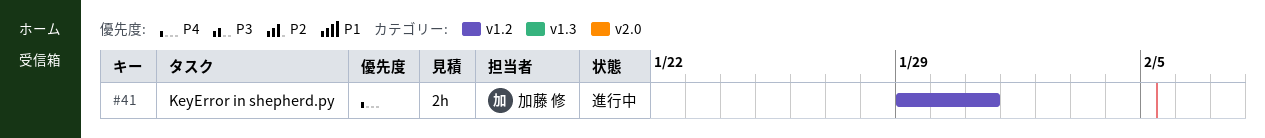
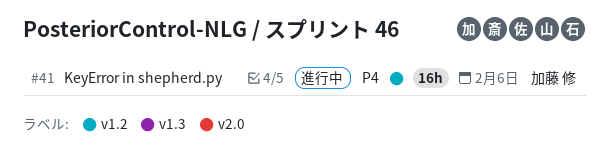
#41, estimate: 2h -> 16h
#41, due: Jan 31 -> Feb 6

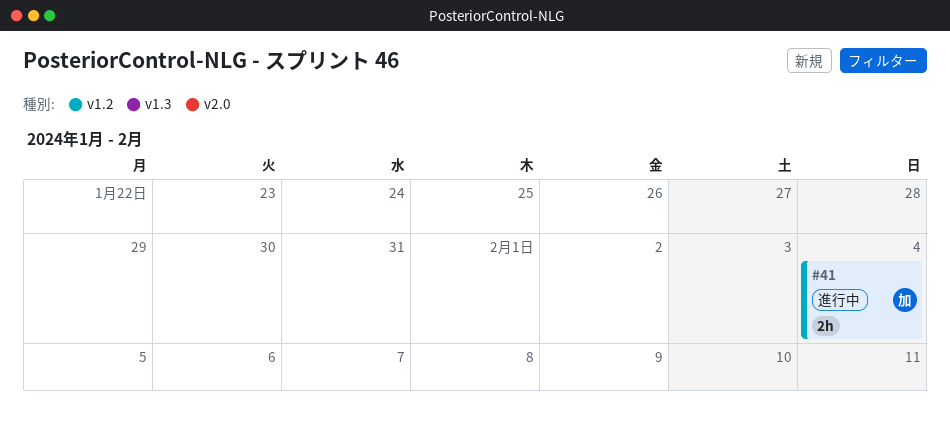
#41, estimate: 16h -> 2h
#41, due: Feb 6 -> Feb 4

